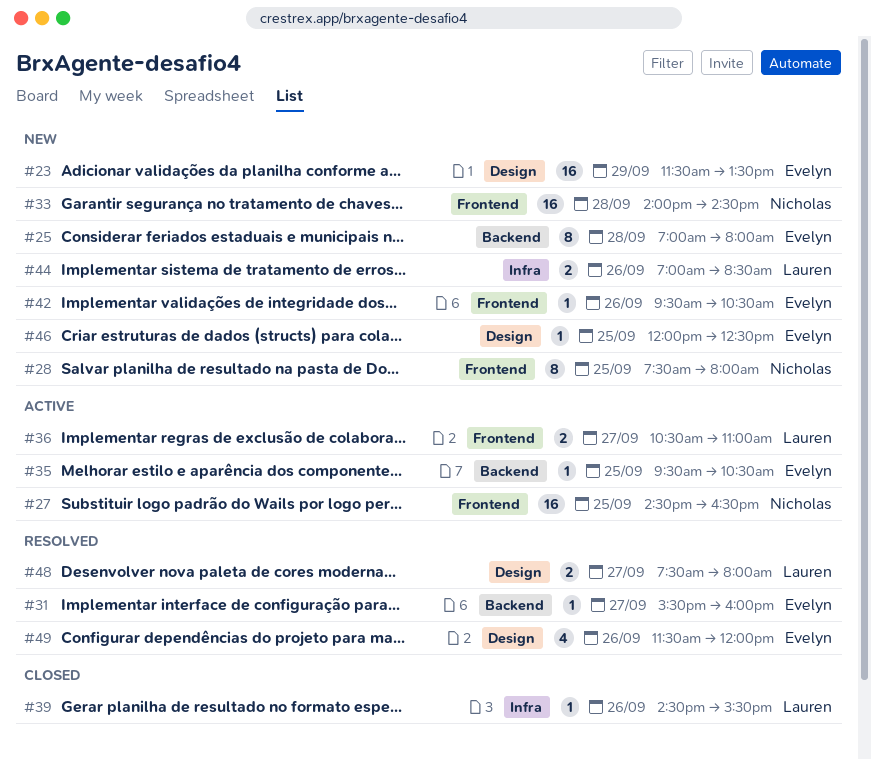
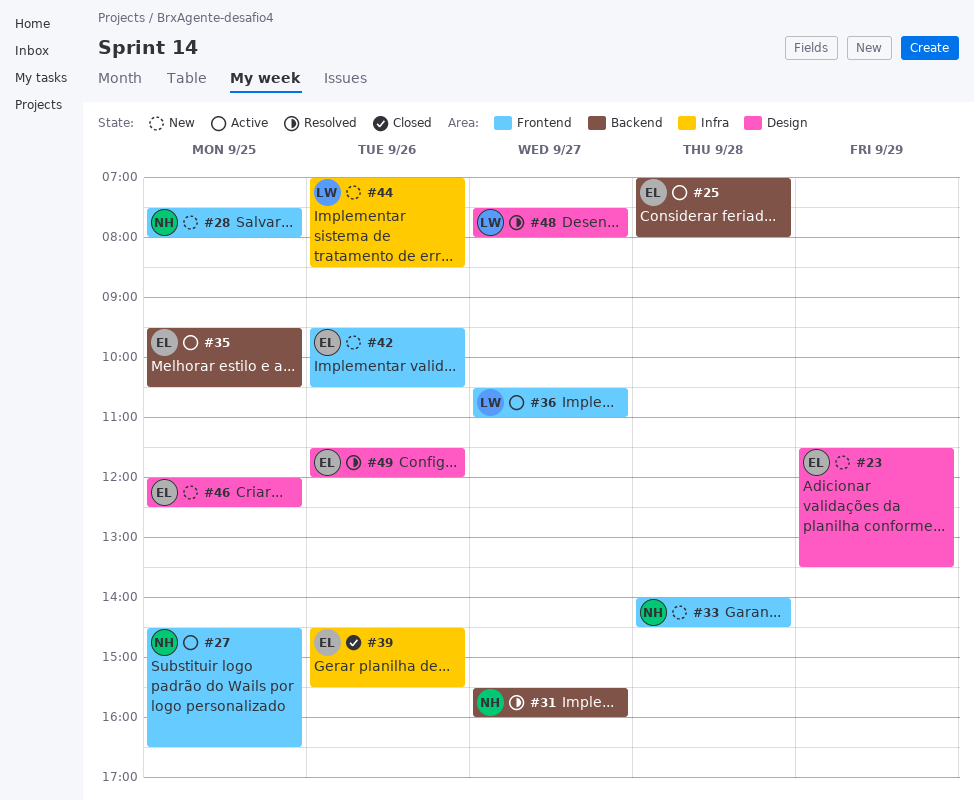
#25, status: New -> Active
#31, owner: Evelyn -> Nicholas
#39, owner: Lauren -> Evelyn

